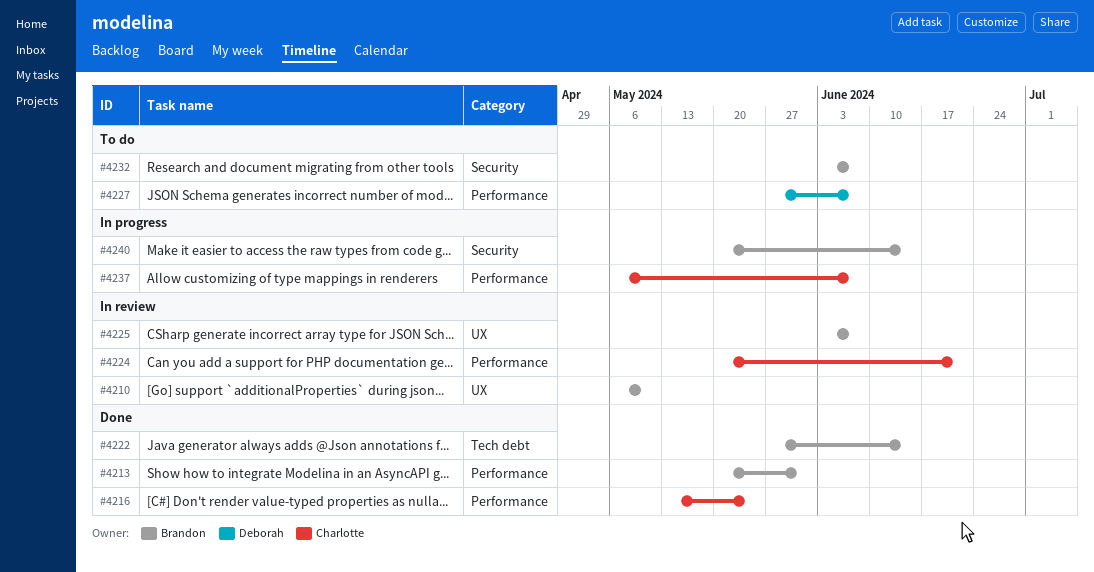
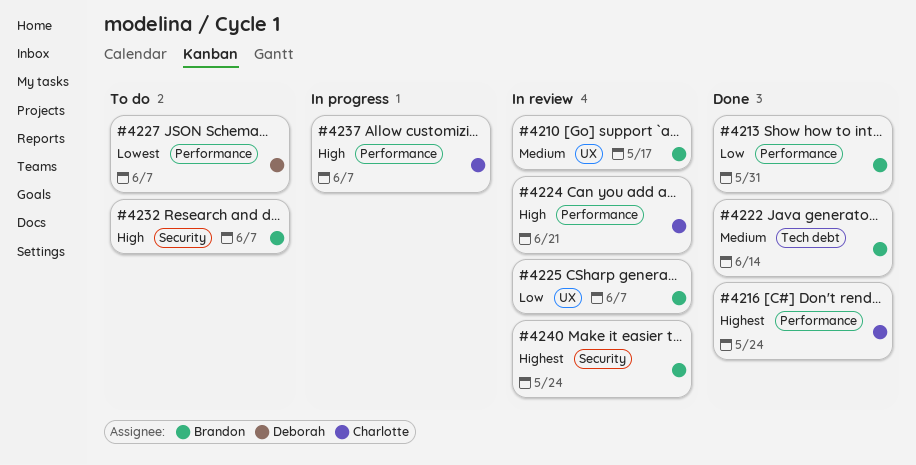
#4210, due: May 10 -> May 17
#4240, status: In progress -> In review
#4240, due: Jun 14 -> May 24

